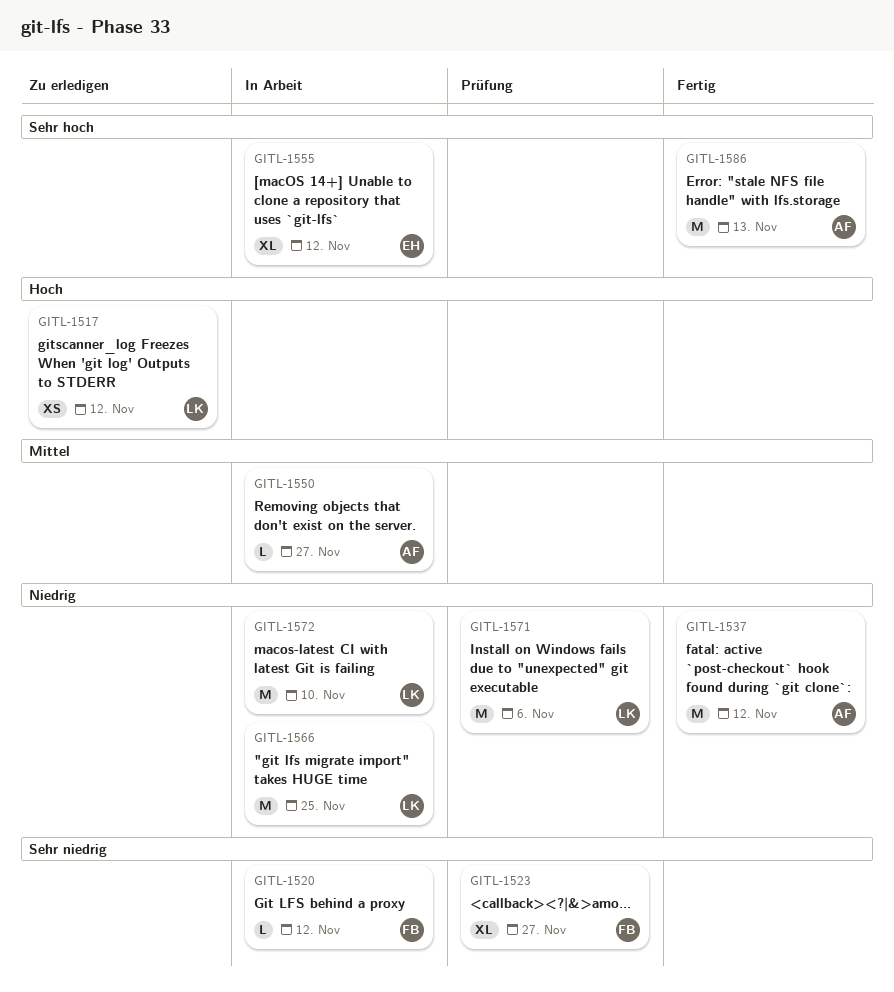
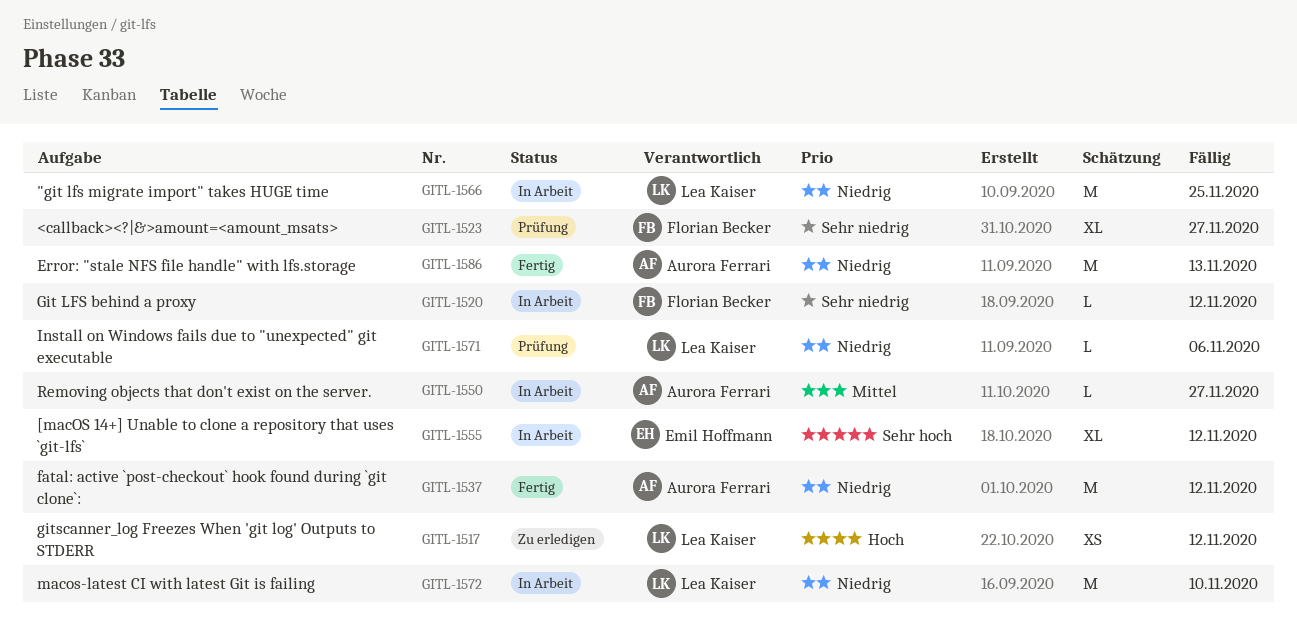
GITL-1571, estimate: M -> L
GITL-1586, priority: Sehr hoch -> Niedrig

